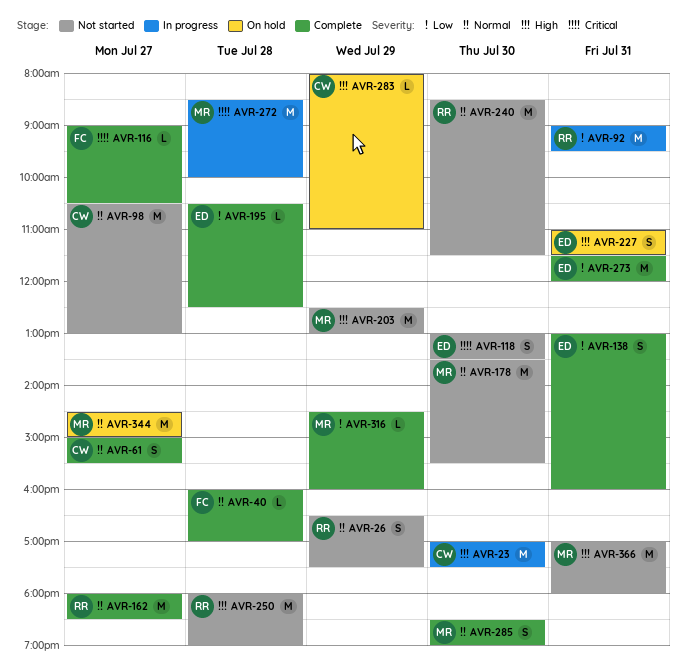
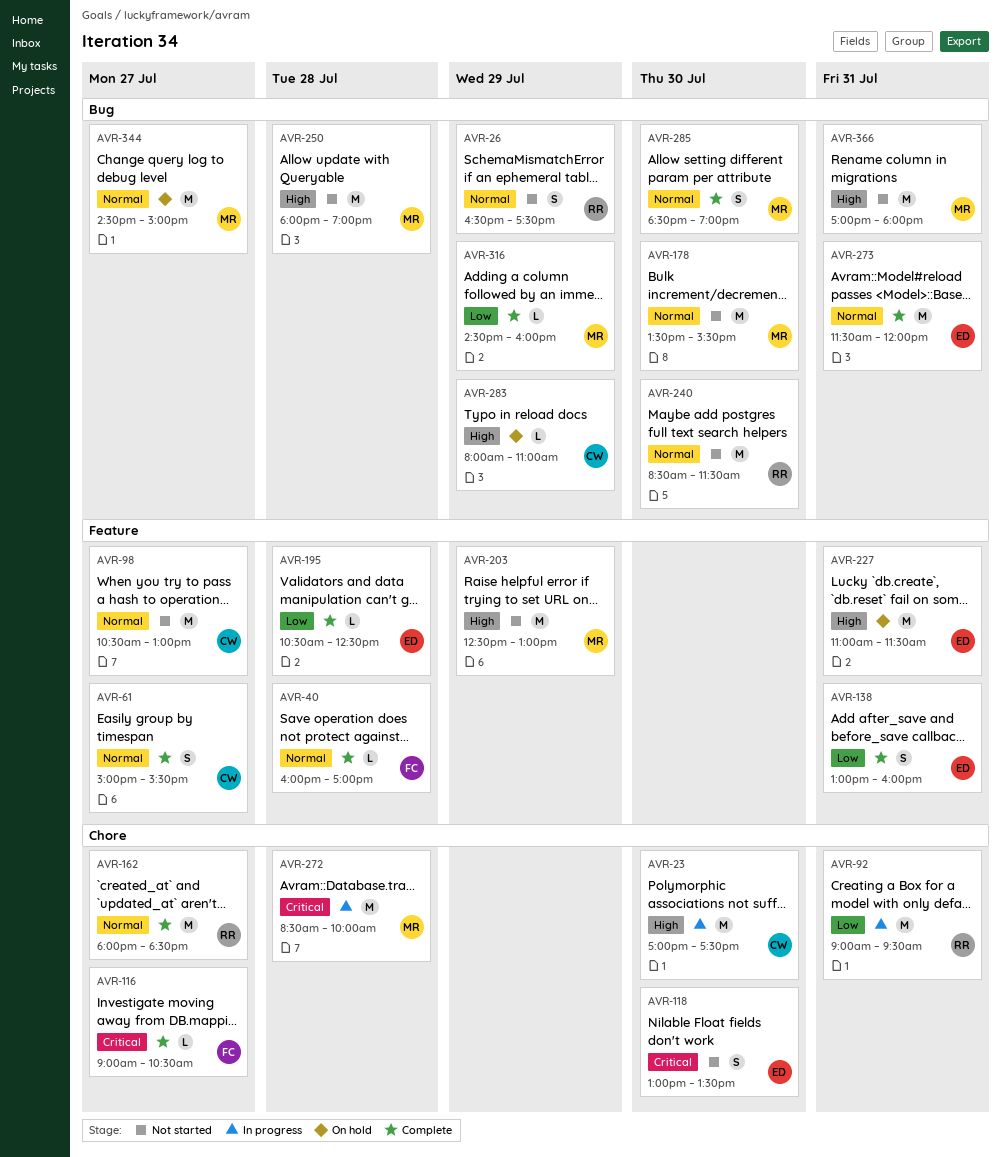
AVR-227, estimate: S -> M
AVR-250, owner: RR -> MR
AVR-273, priority: Low -> Normal

